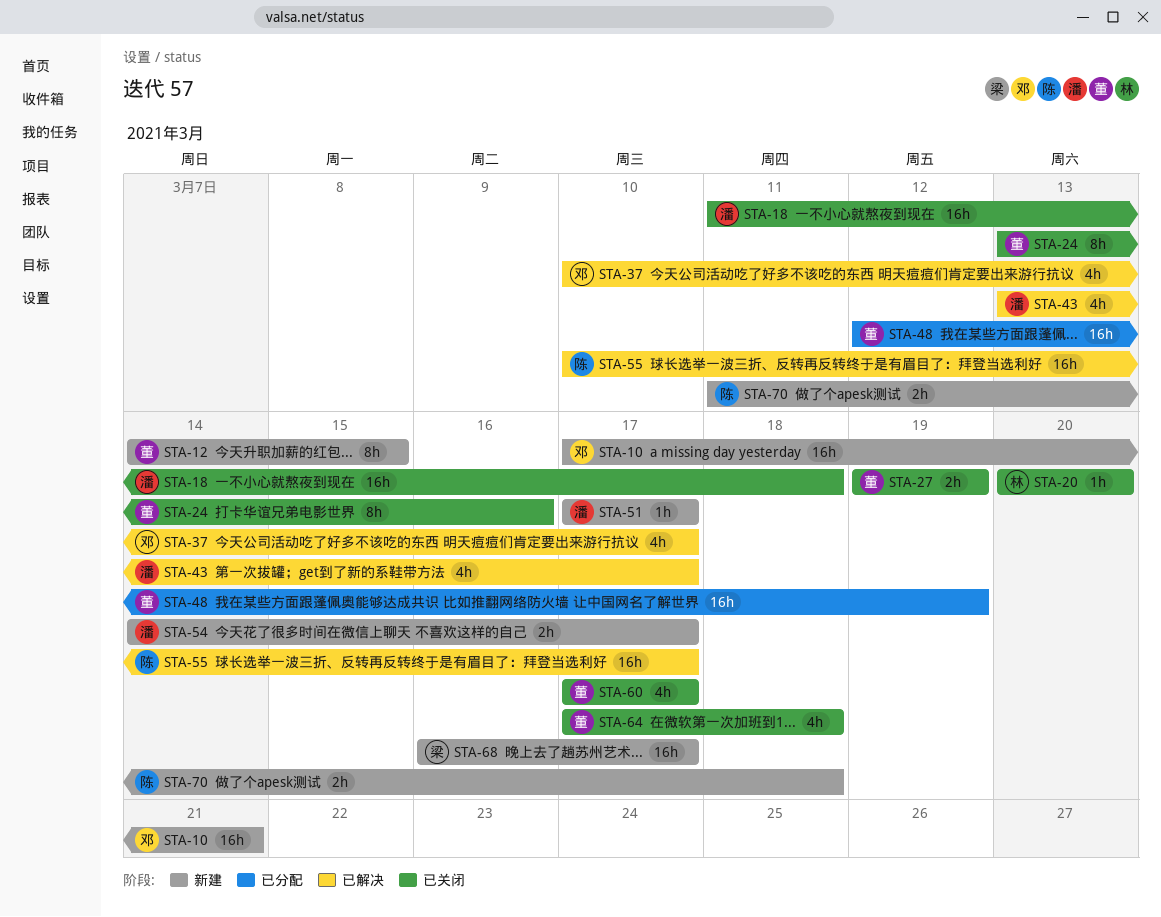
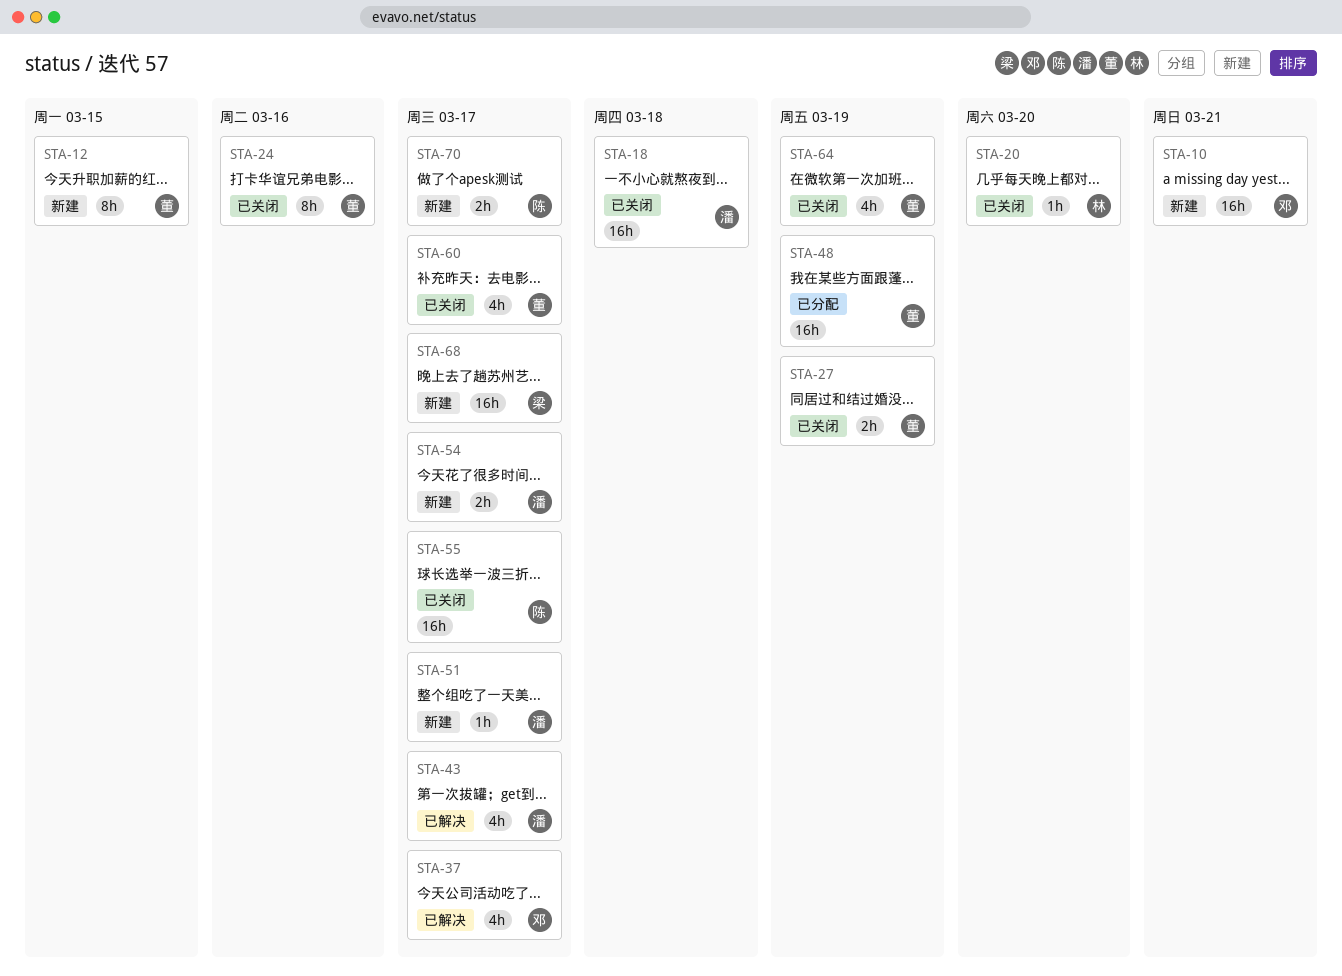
STA-55, status: 已解决 -> 已关闭
STA-64, due: Mar 18 -> Mar 19
STA-70, due: Mar 18 -> Mar 17

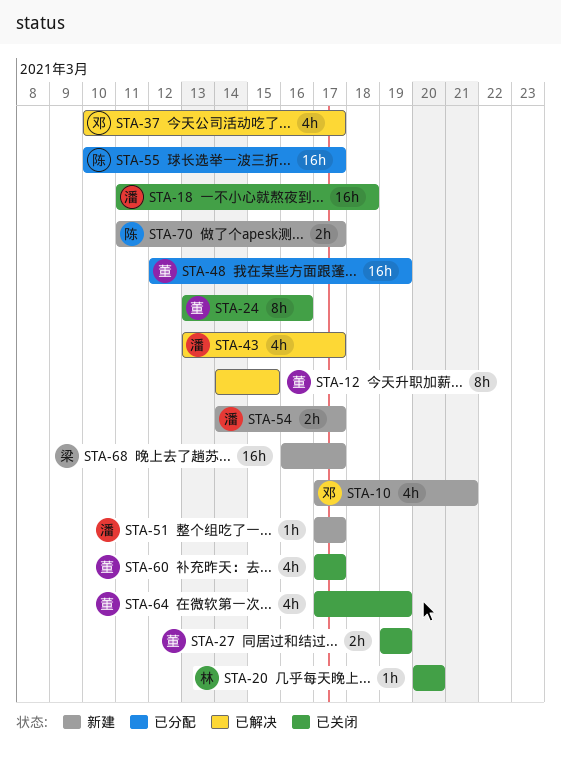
STA-10, estimate: 16h -> 4h
STA-12, status: 新建 -> 已解决
STA-55, status: 已关闭 -> 已分配

